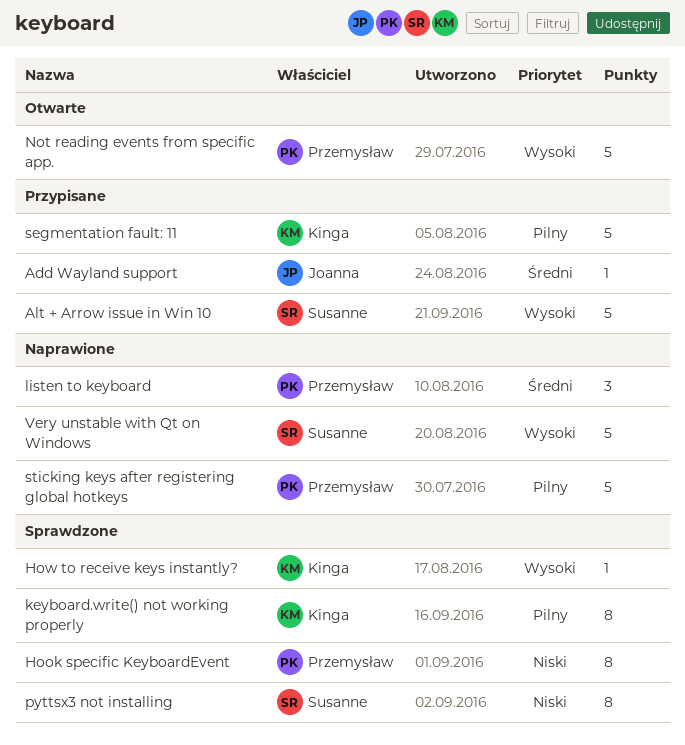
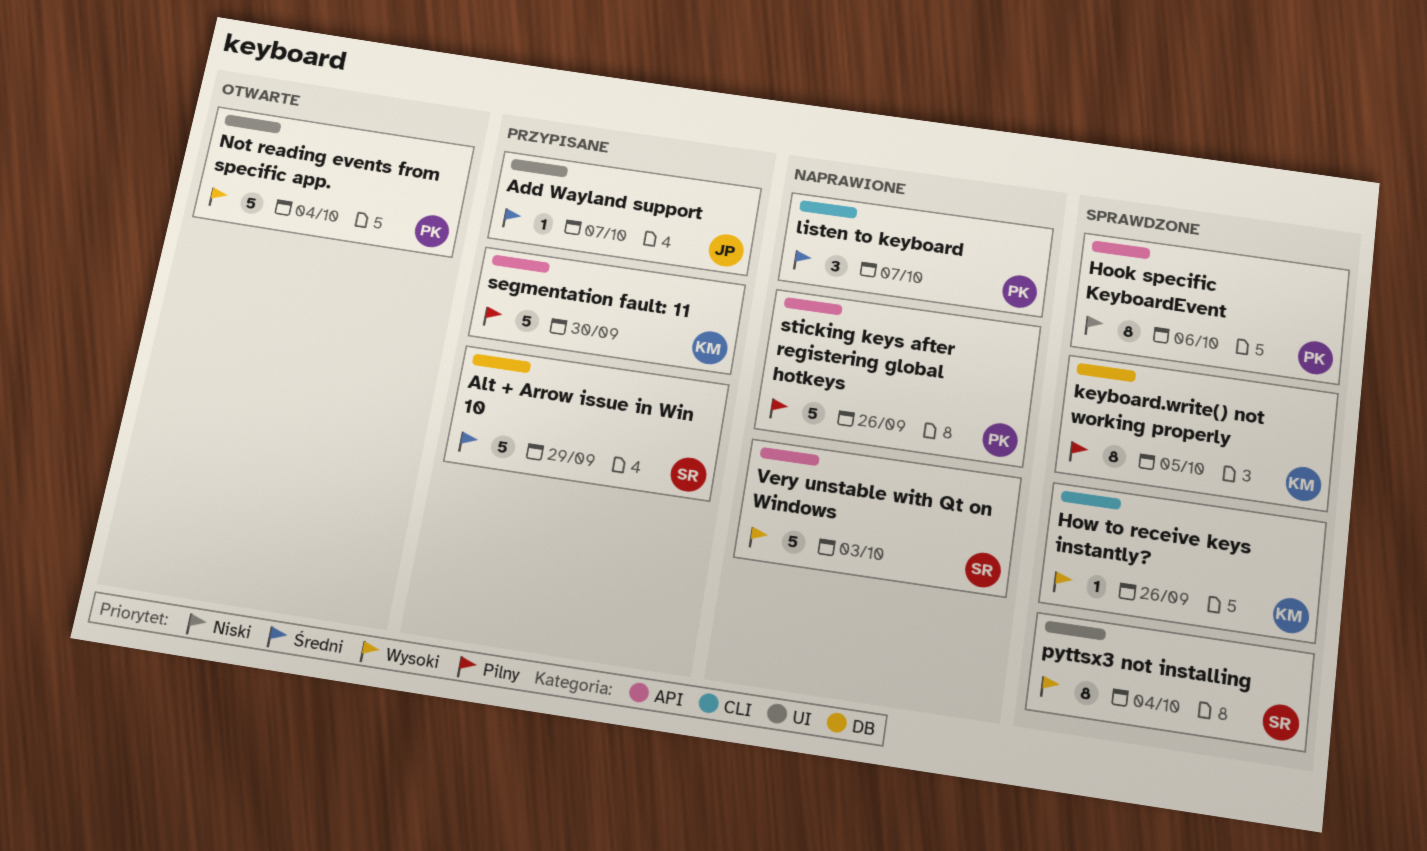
Alt + Arrow issue in Win 10, priority: Wysoki -> Średni
pyttsx3 not installing, priority: Niski -> Wysoki

